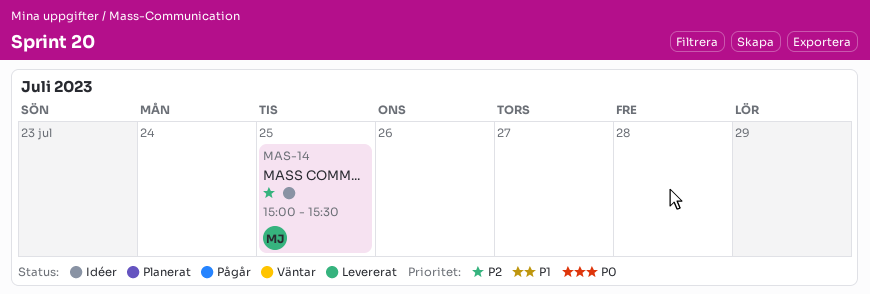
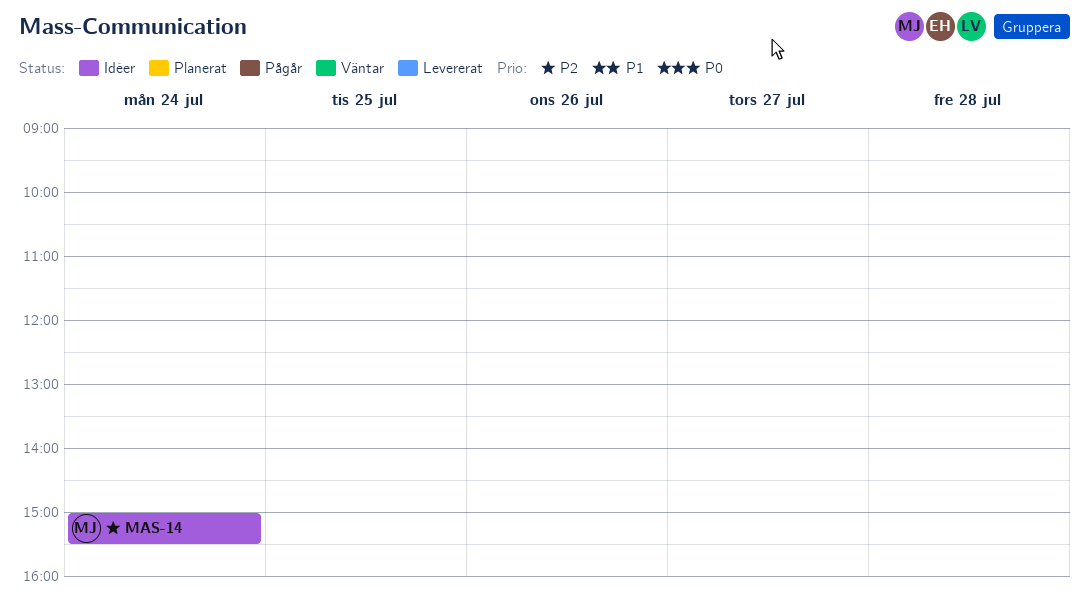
MAS-14, day: Jul 25 -> Jul 24

